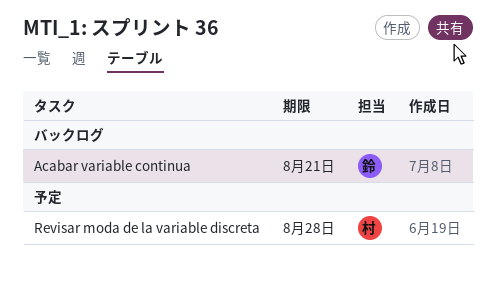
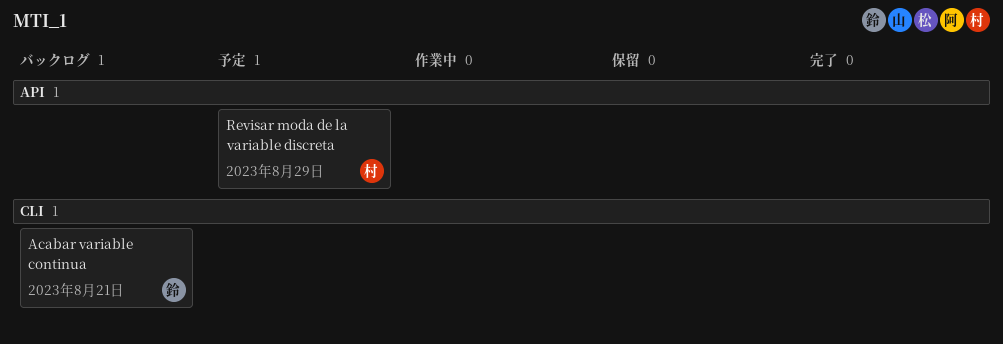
Revisar moda de la variable discreta, due: Aug 28 -> Aug 29

